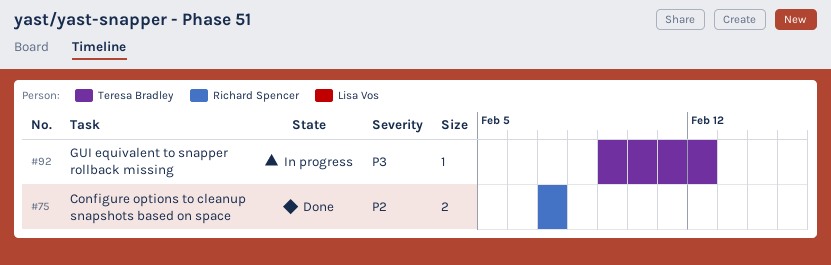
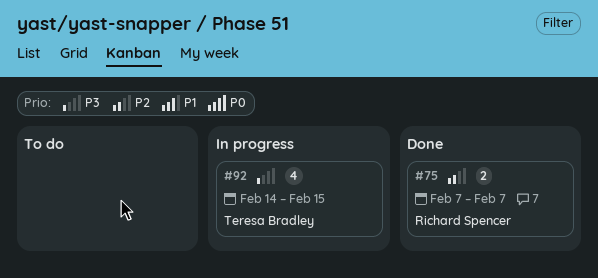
#92, estimate: 1 -> 4
#92, start: Feb 9 -> Feb 14
#92, due: Feb 12 -> Feb 15

